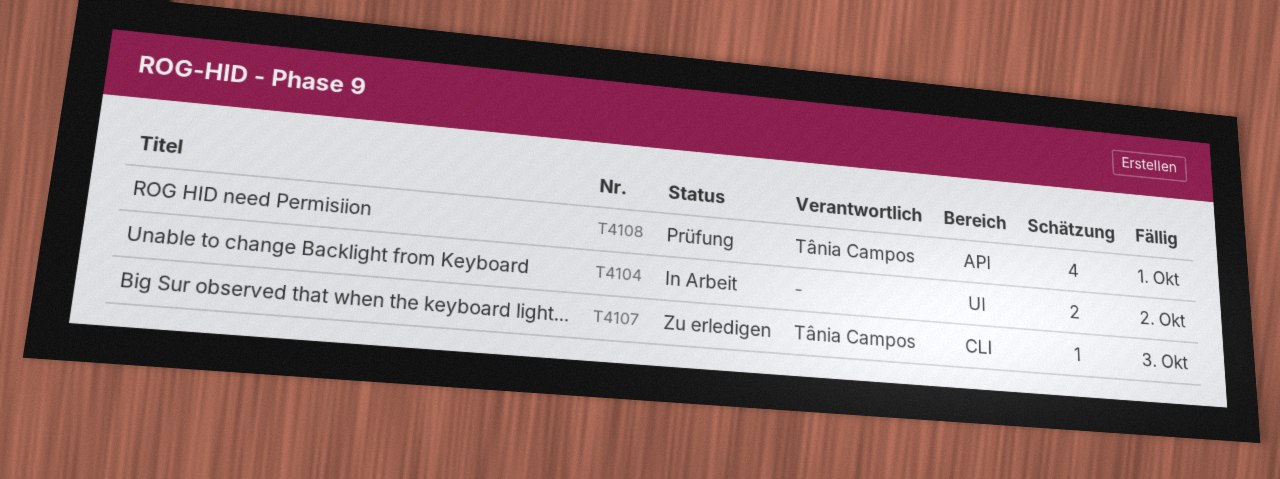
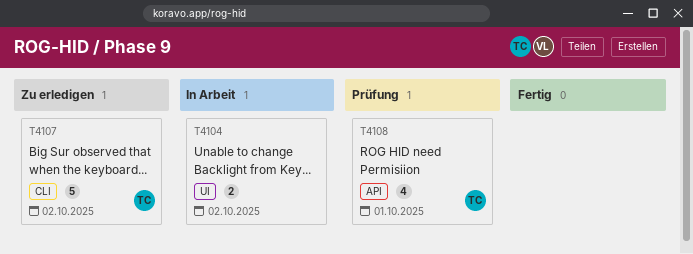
T4107, estimate: 1 -> 5
T4107, due: Oct 3 -> Oct 2

